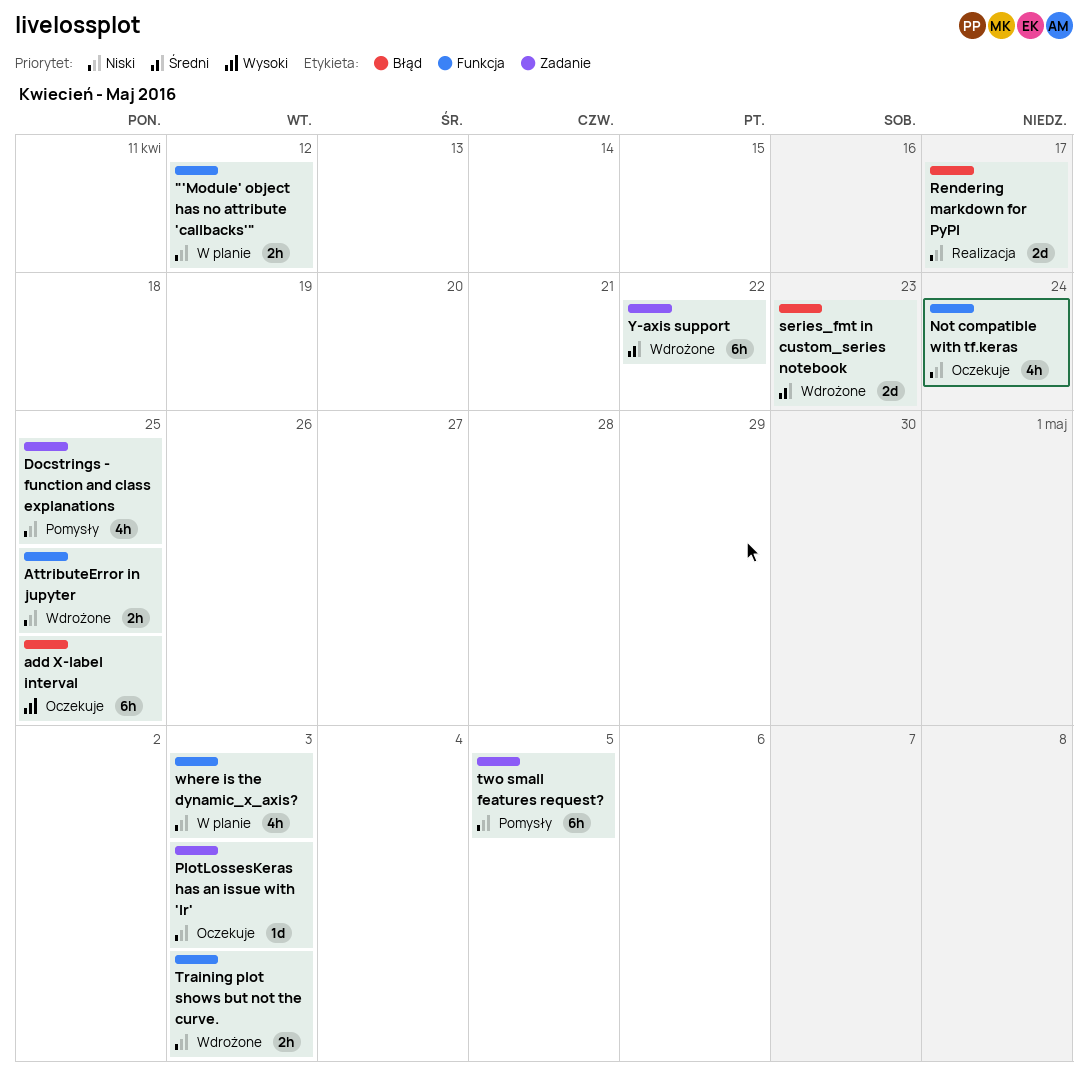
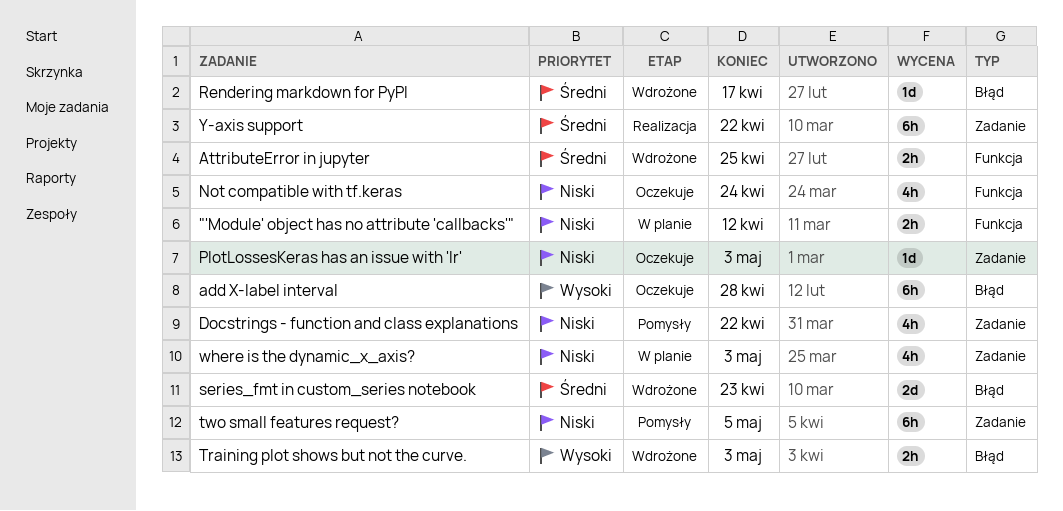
add X-label interval, due: Apr 25 -> Apr 28
AttributeError in jupyter, priority: Niski -> Średni
Docstrings - function and class explanations, due: Apr 25 -> Apr 22
Rendering markdown for PyPI, status: Realizacja -> Wdrożone
Rendering markdown for PyPI, priority: Niski -> Średni
Rendering markdown for PyPI, estimate: 2d -> 1d
Training plot shows but not the curve., priority: Niski -> Wysoki
Training plot shows but not the curve., label: Funkcja -> Błąd
where is the dynamic_x_axis?, label: Funkcja -> Zadanie
Y-axis support, status: Wdrożone -> Realizacja

